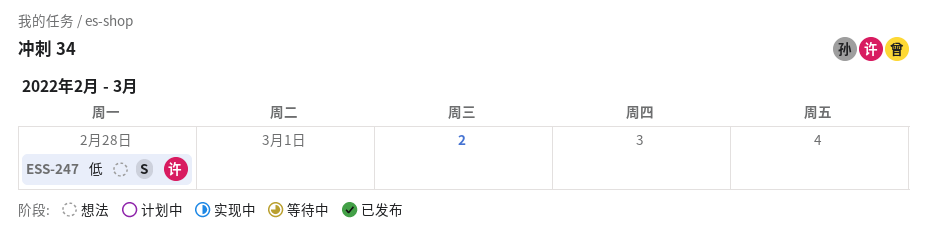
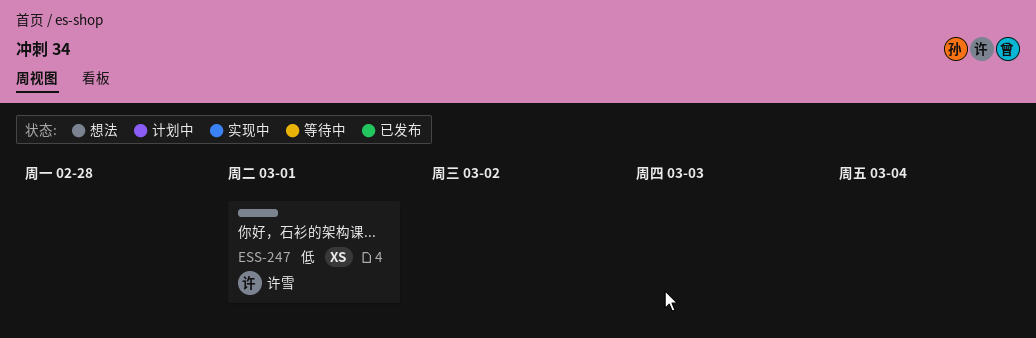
ESS-247, estimate: S -> XS
ESS-247, due: Feb 28 -> Mar 1

